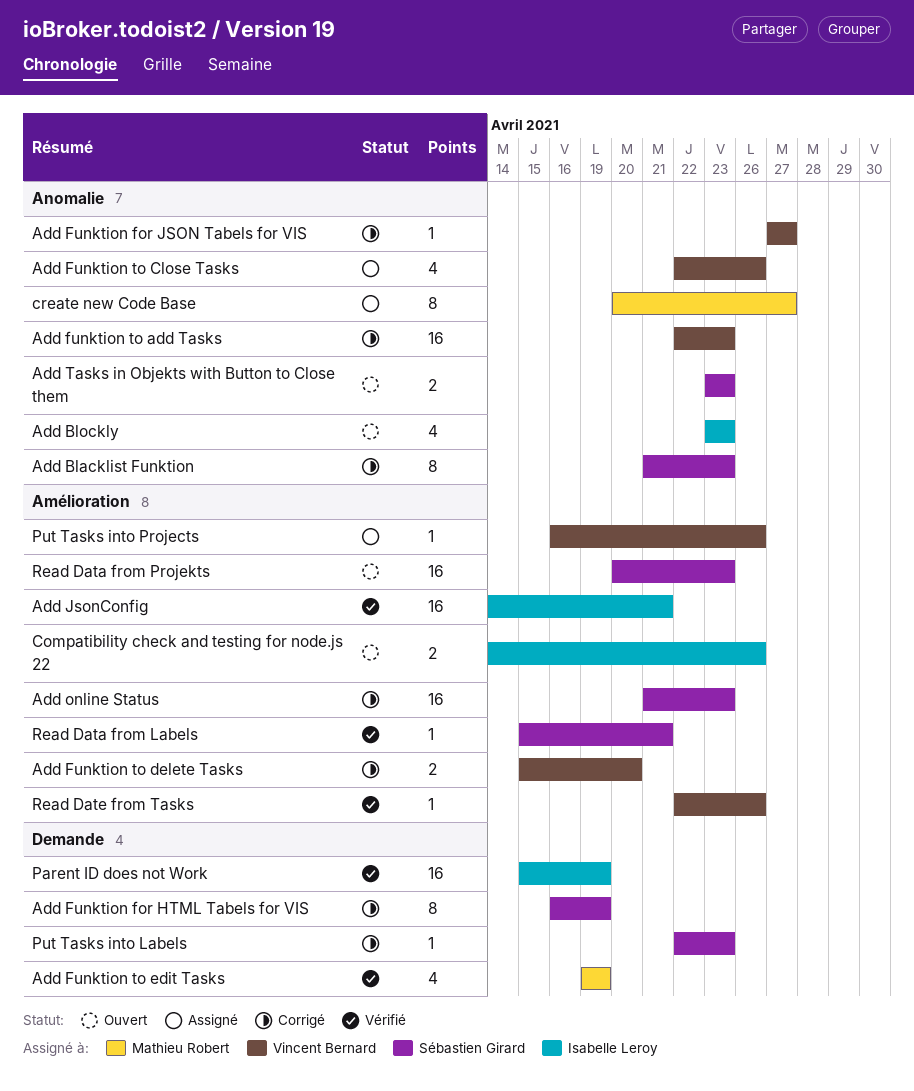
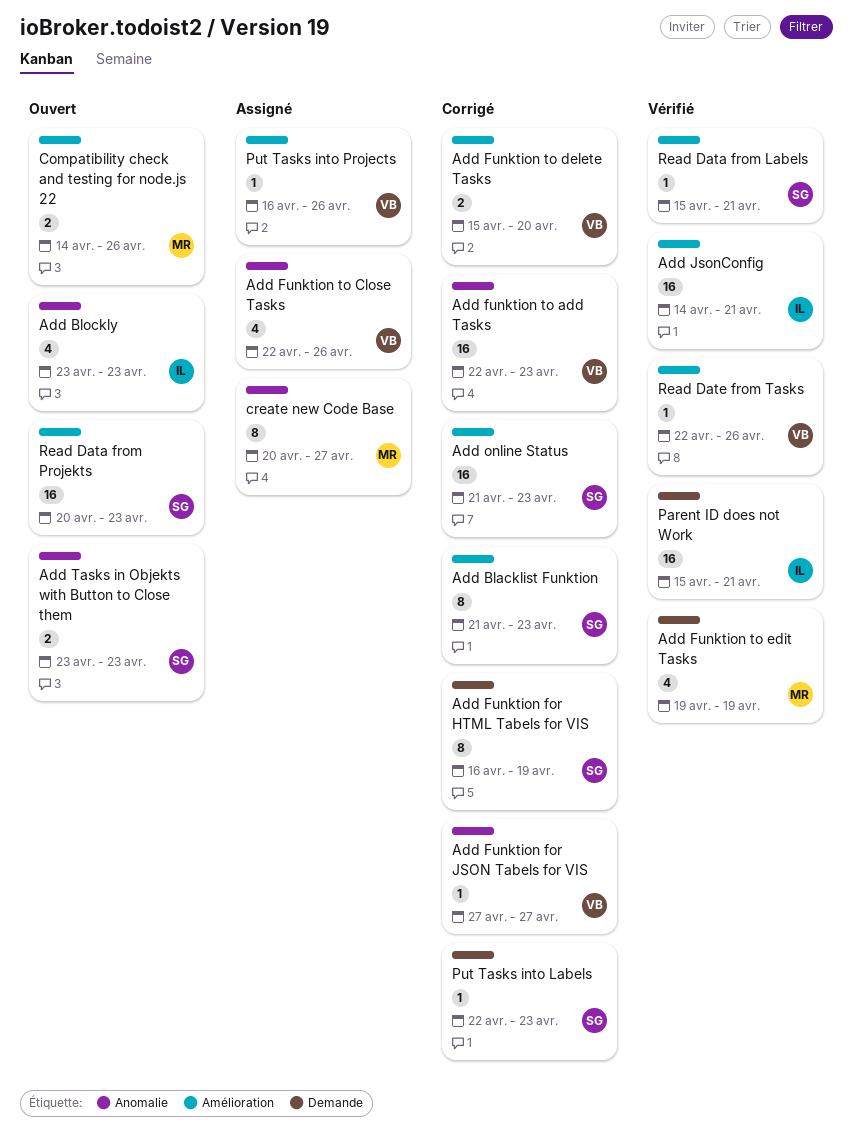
Add Blacklist Funktion, label: Anomalie -> Amélioration
Compatibility check and testing for node.js 22, owner: Isabelle Leroy -> Mathieu Robert
Parent ID does not Work, due: Apr 19 -> Apr 21

